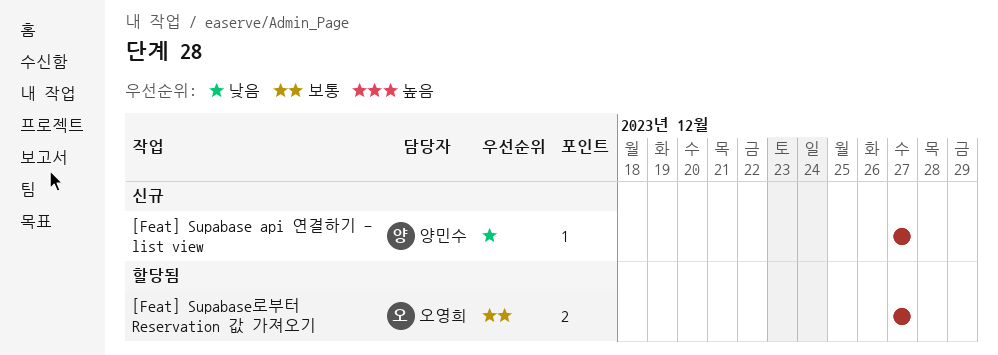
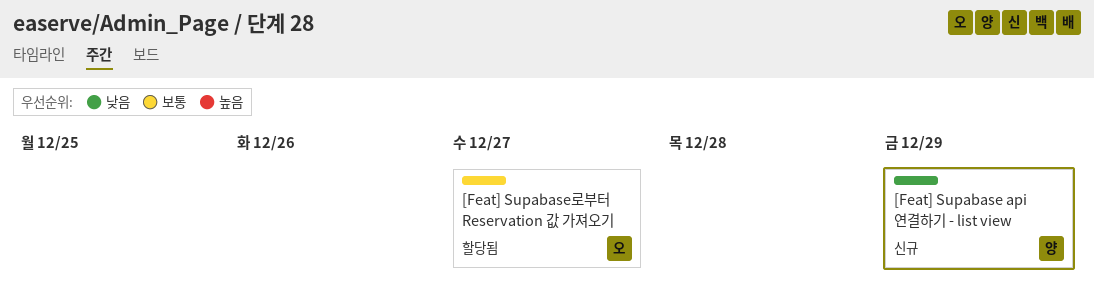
[Feat] Supabase api 연결하기 - list view, due: Dec 27 -> Dec 29

